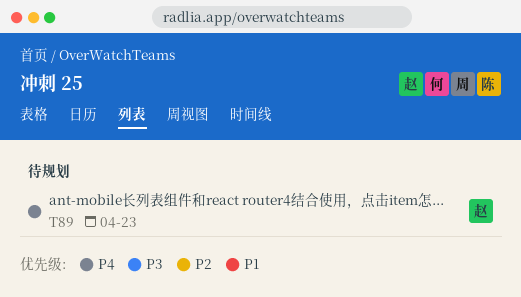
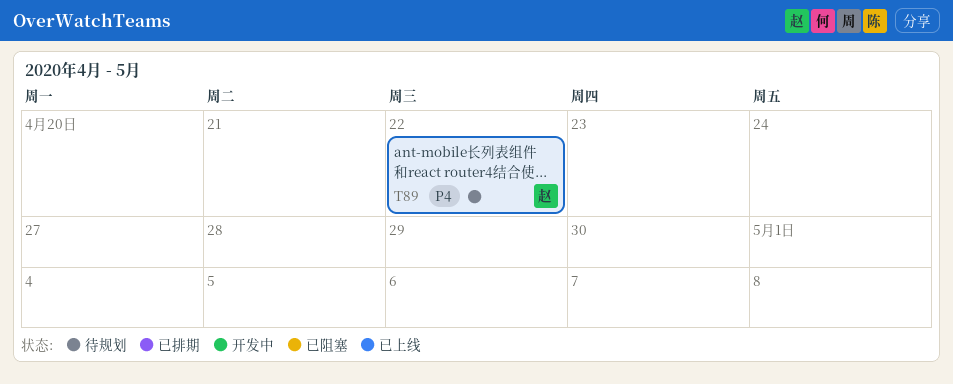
T89, due: Apr 23 -> Apr 22

